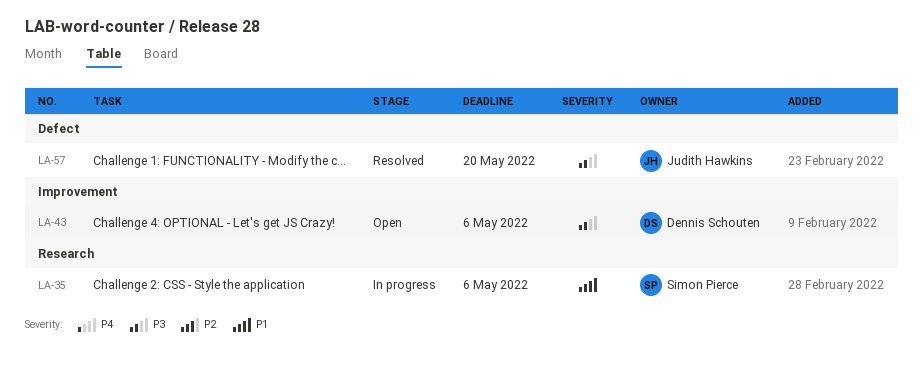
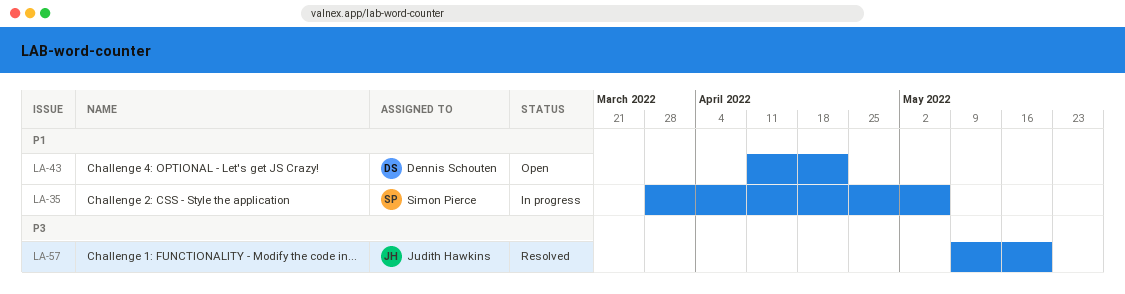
LA-43, priority: P3 -> P1
LA-43, due: May 6 -> Apr 22

